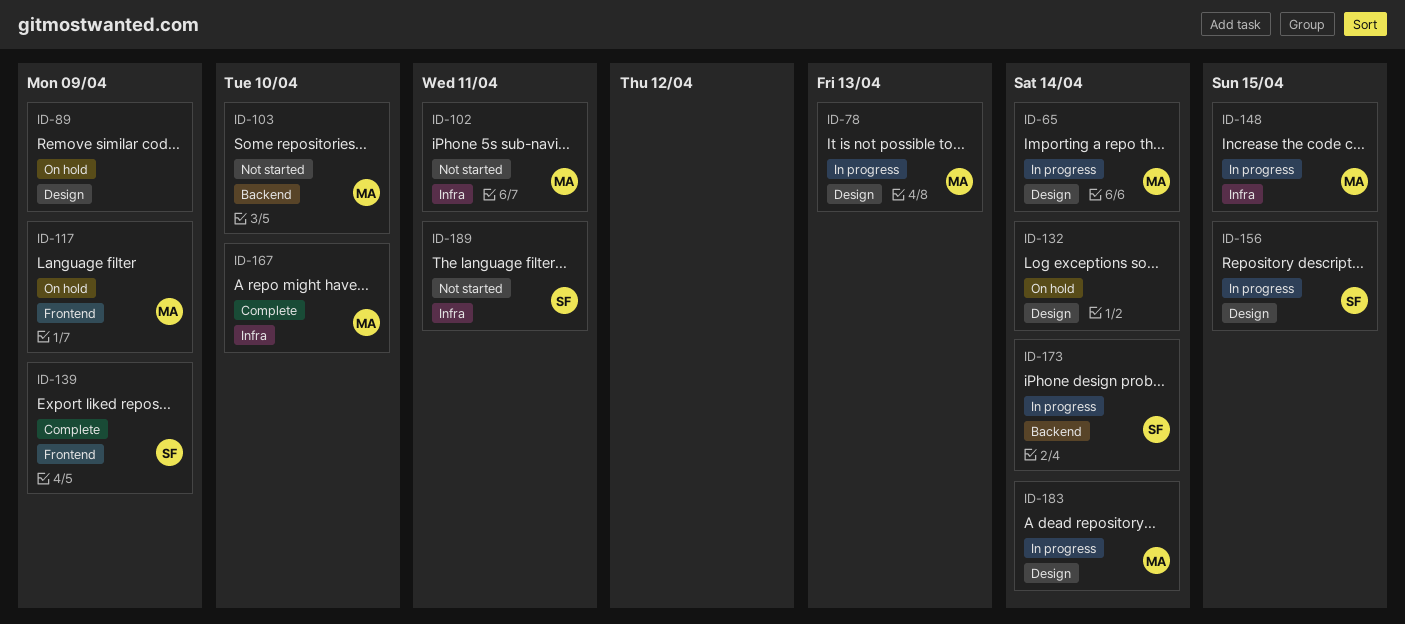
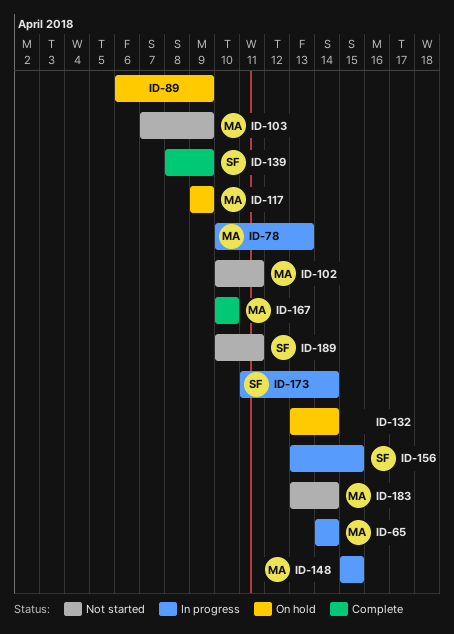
ID-103, due: Apr 10 -> Apr 9
ID-183, status: In progress -> Not started

